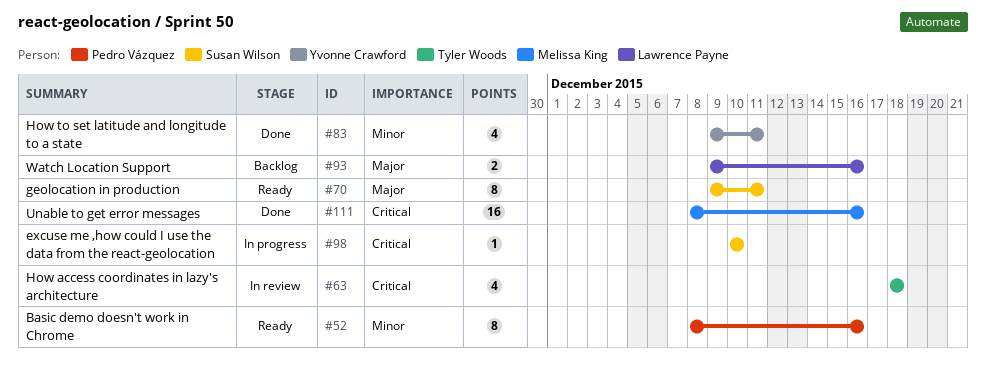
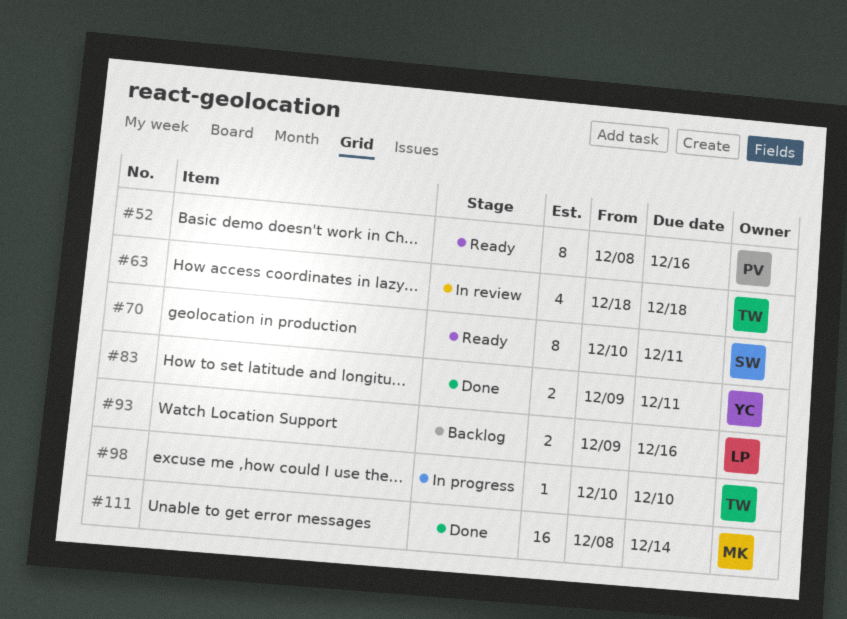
#70, start: Dec 9 -> Dec 10
#83, estimate: 4 -> 2
#98, owner: Susan Wilson -> Tyler Woods
#111, due: Dec 16 -> Dec 14

